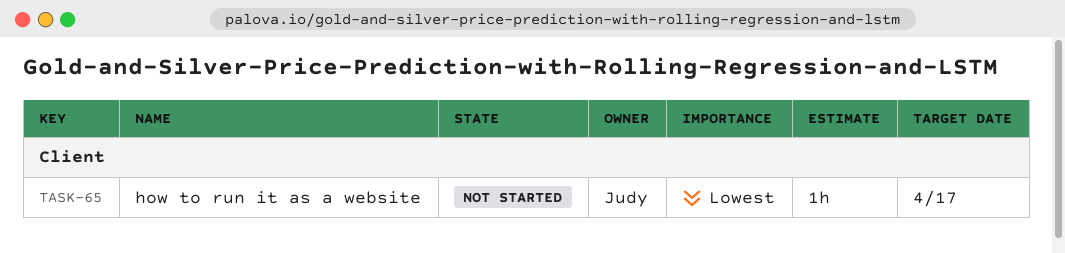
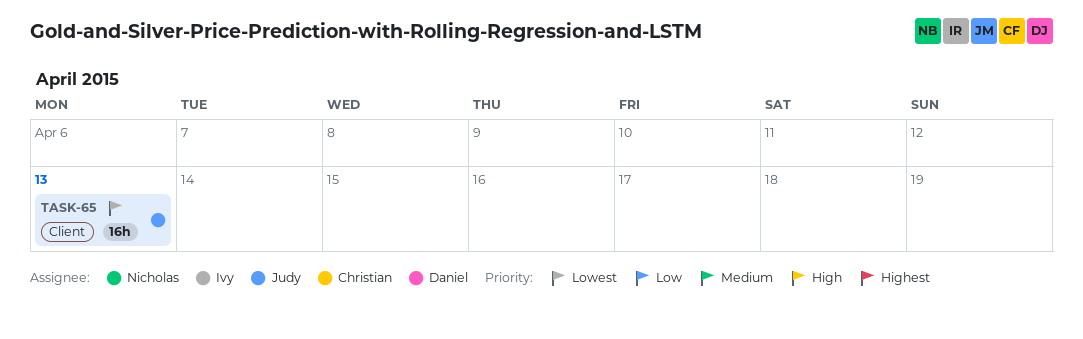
TASK-65, estimate: 1h -> 16h
TASK-65, due: Apr 17 -> Apr 13

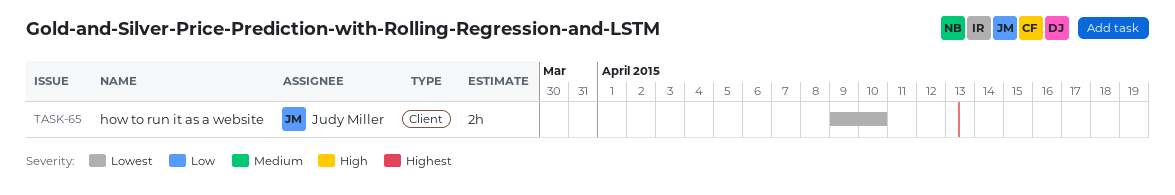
TASK-65, estimate: 16h -> 2h
TASK-65, due: Apr 13 -> Apr 10

